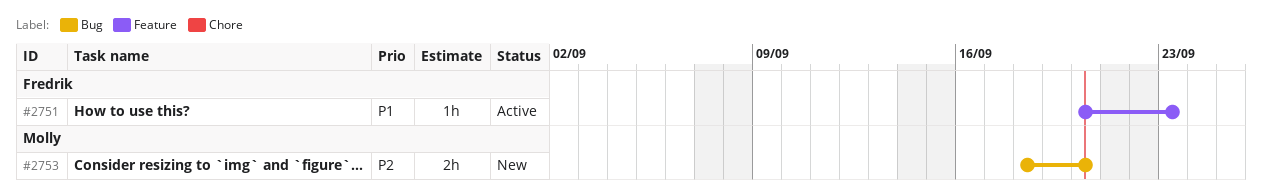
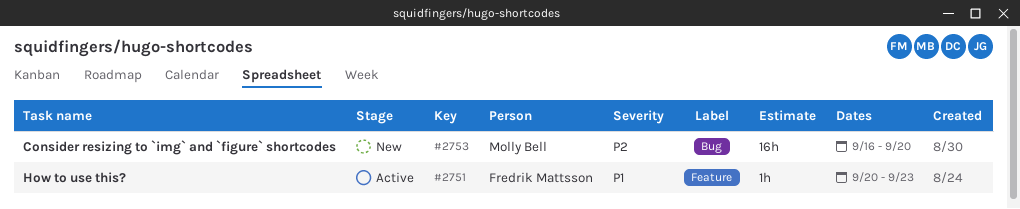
#2753, estimate: 2h -> 16h
#2753, start: Sep 18 -> Sep 16

